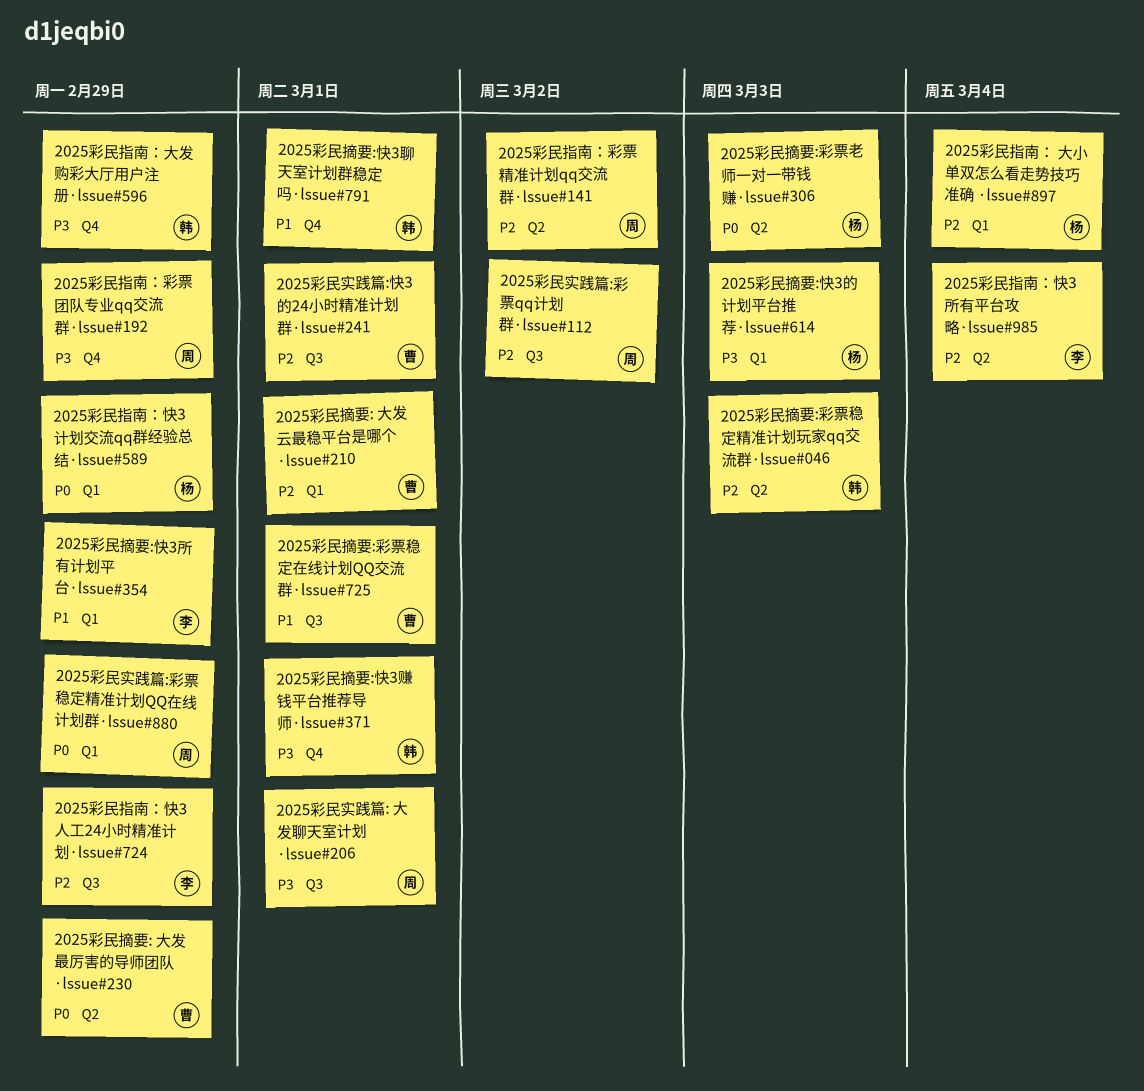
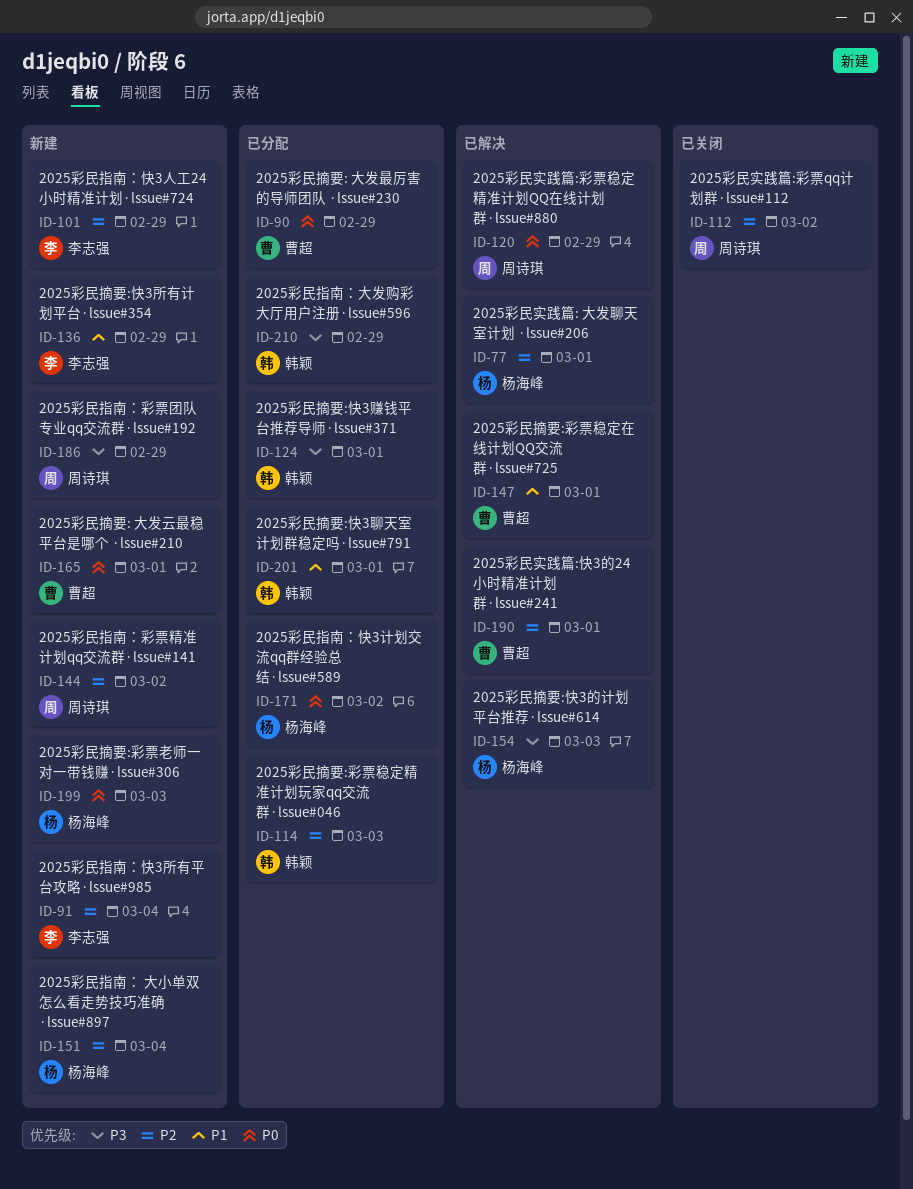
2025彩民实践篇: 大发聊天室计划 ·lssue#206, owner: 周诗琪 -> 杨海峰
2025彩民实践篇: 大发聊天室计划 ·lssue#206, priority: P3 -> P2
2025彩民指南：快3计划交流qq群经验总结·lssue#589, due: Feb 29 -> Mar 2
2025彩民摘要: 大发云最稳平台是哪个 ·lssue#210, priority: P2 -> P0

